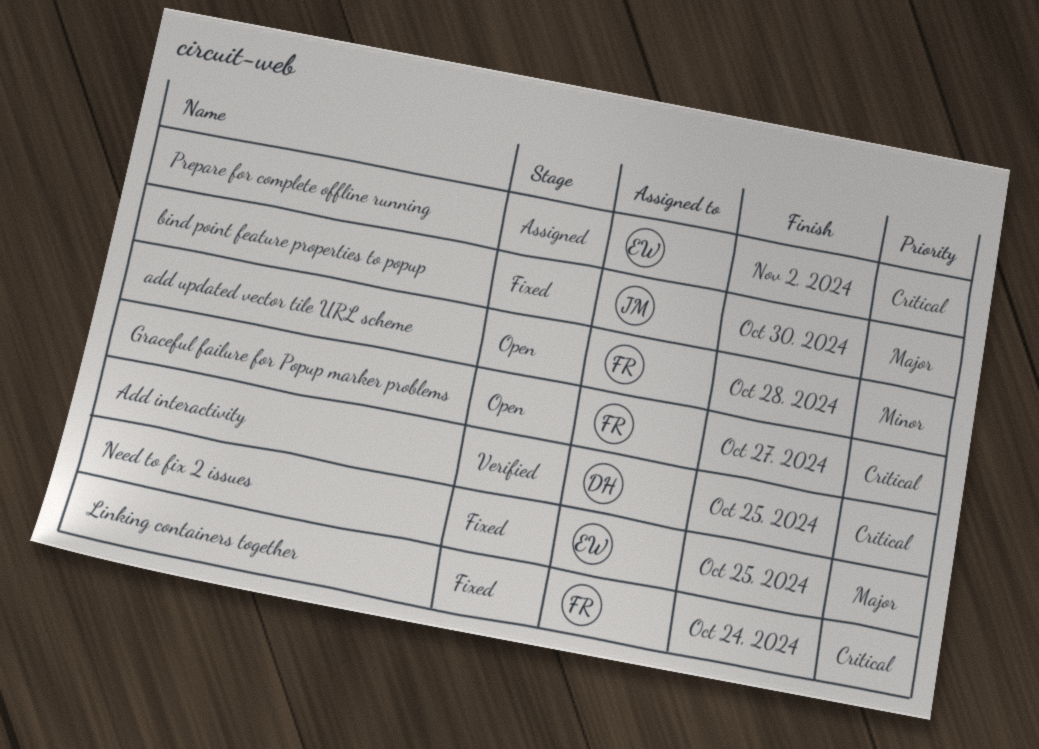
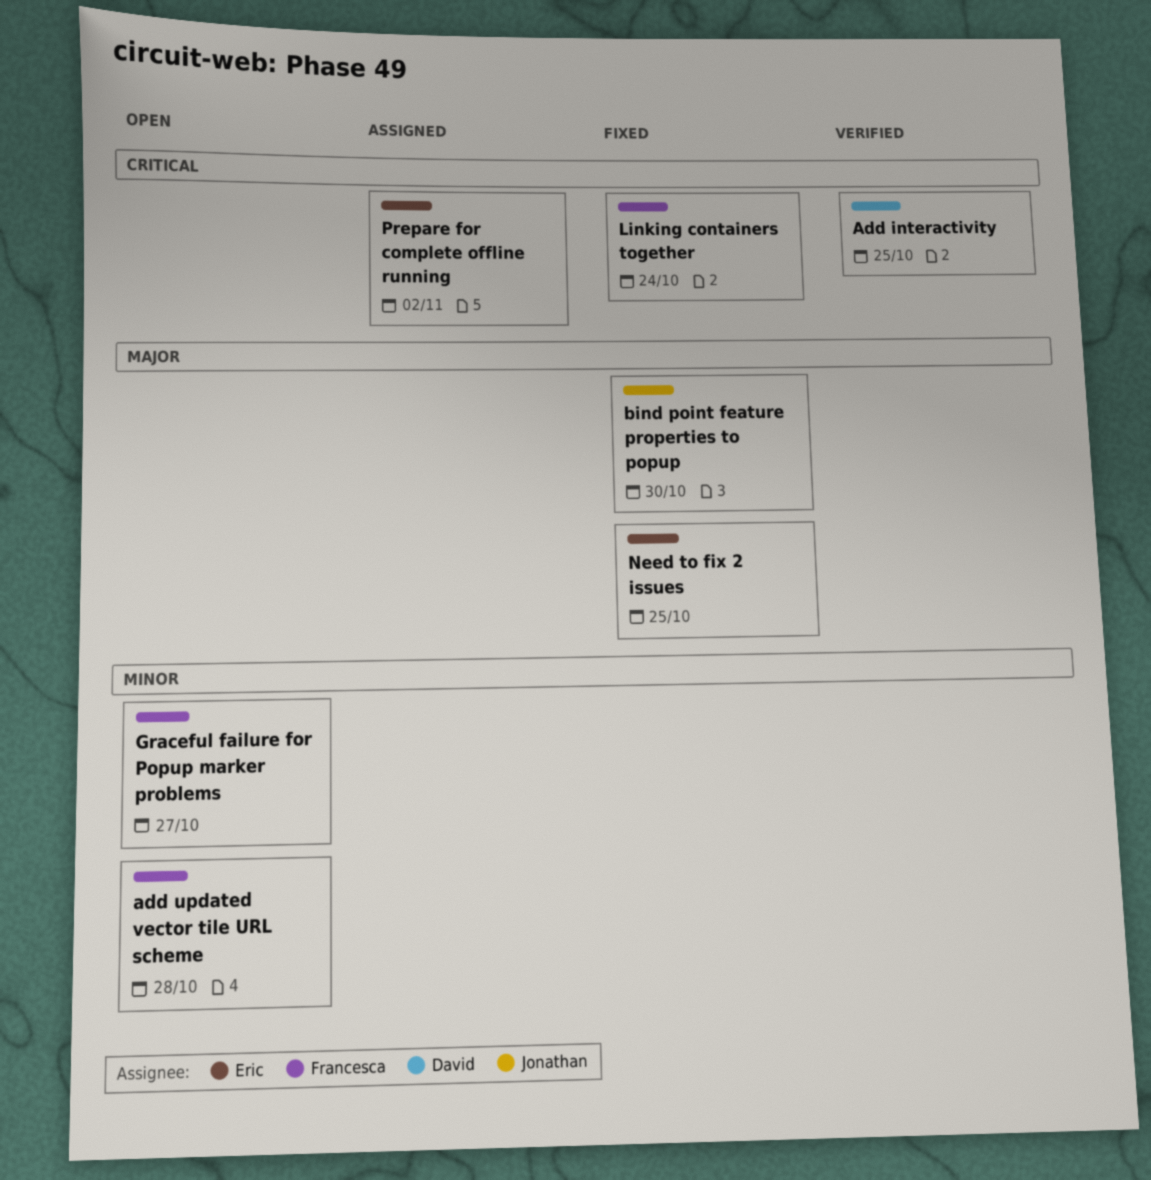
Graceful failure for Popup marker problems, priority: Critical -> Minor

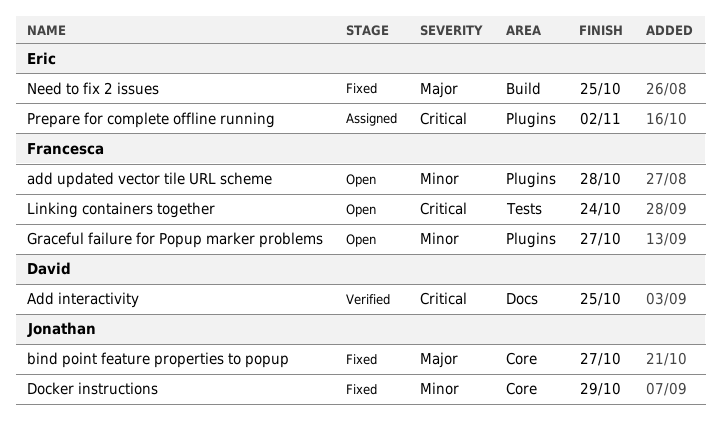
bind point feature properties to popup, due: Oct 30 -> Oct 27
Docker instructions: none -> present
Linking containers together, status: Fixed -> Open

